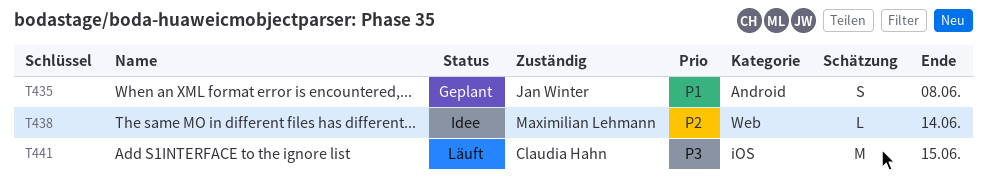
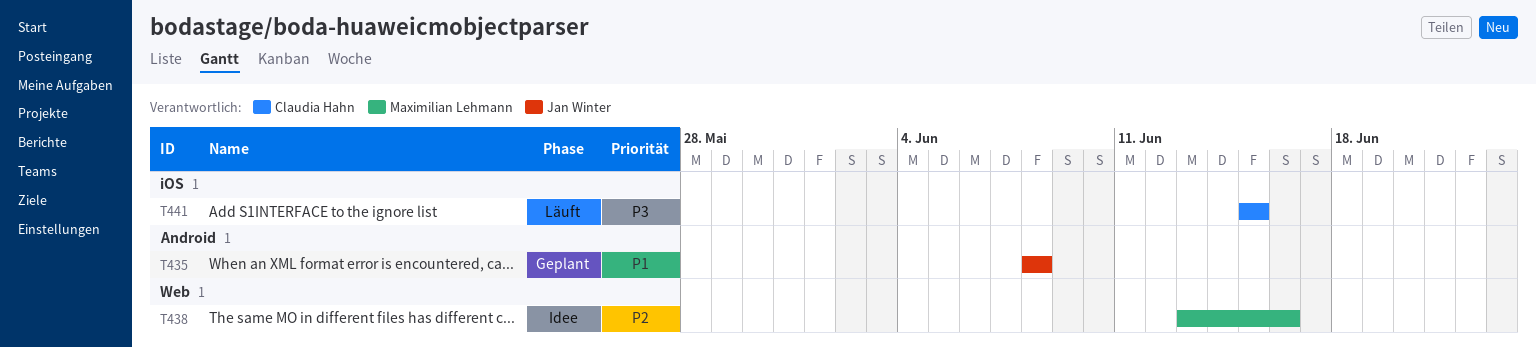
T438, due: Jun 14 -> Jun 16

